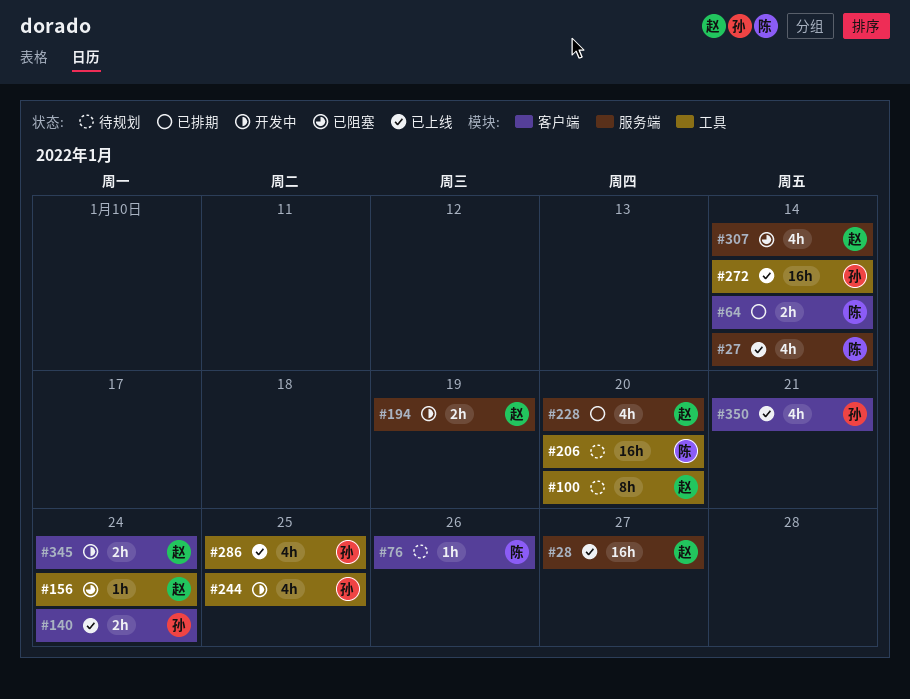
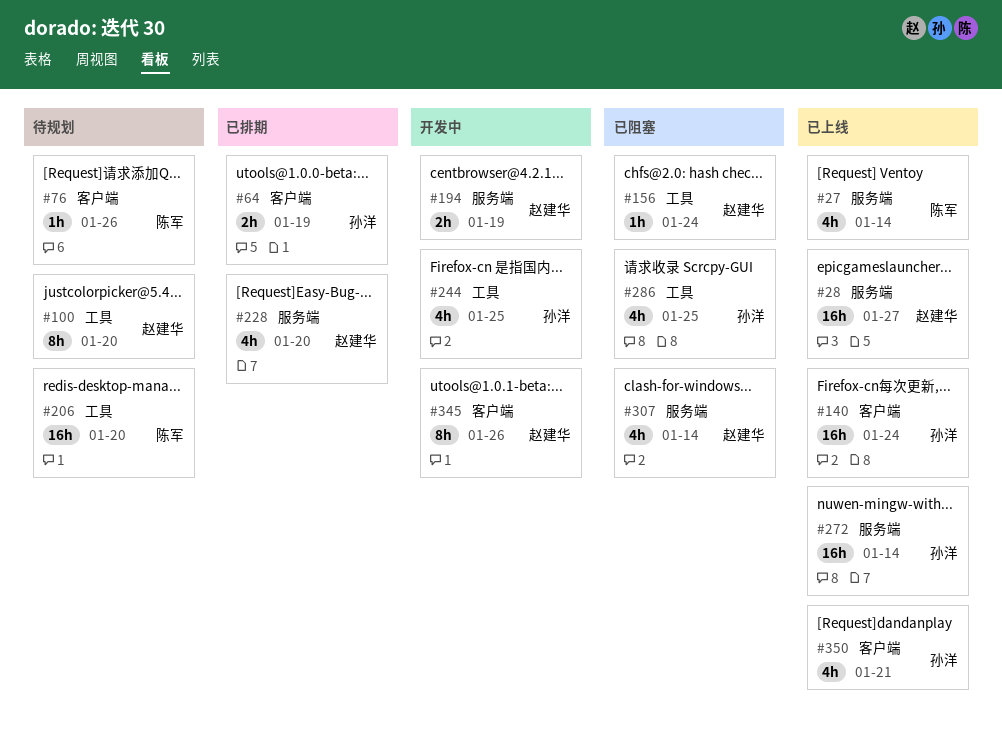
#64, owner: 陈军 -> 孙洋
#64, due: Jan 14 -> Jan 19
#140, estimate: 2h -> 16h
#272, label: 工具 -> 服务端
#286, status: 已上线 -> 已阻塞
#345, estimate: 2h -> 8h
#345, due: Jan 24 -> Jan 26

